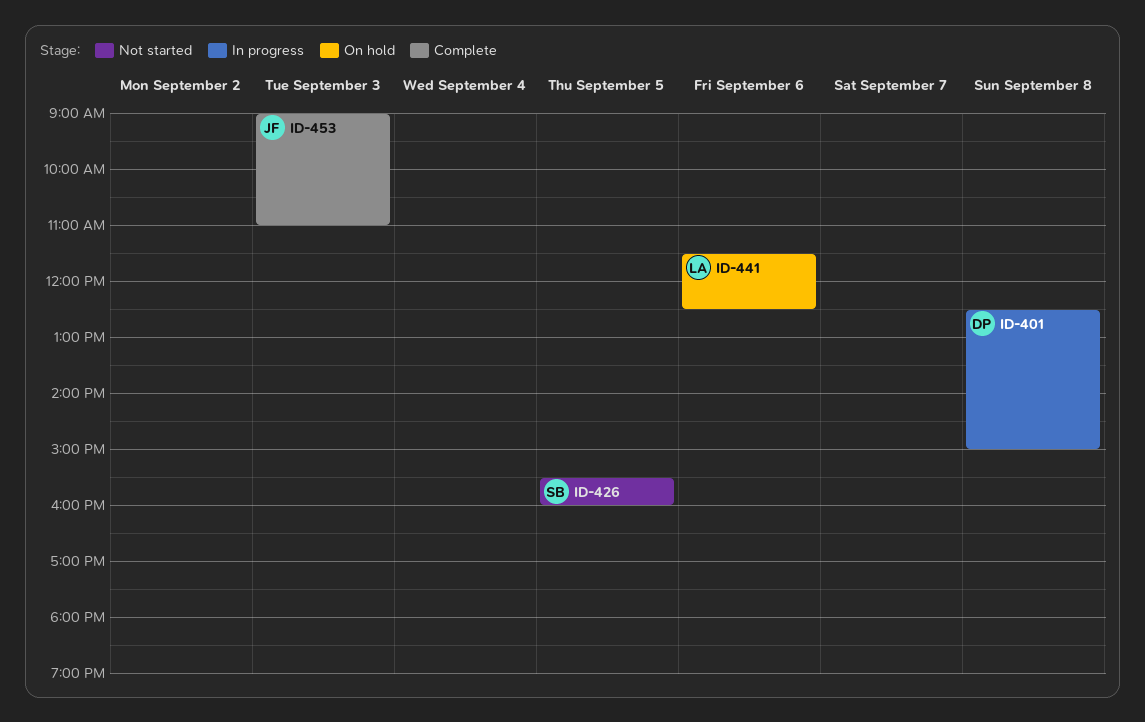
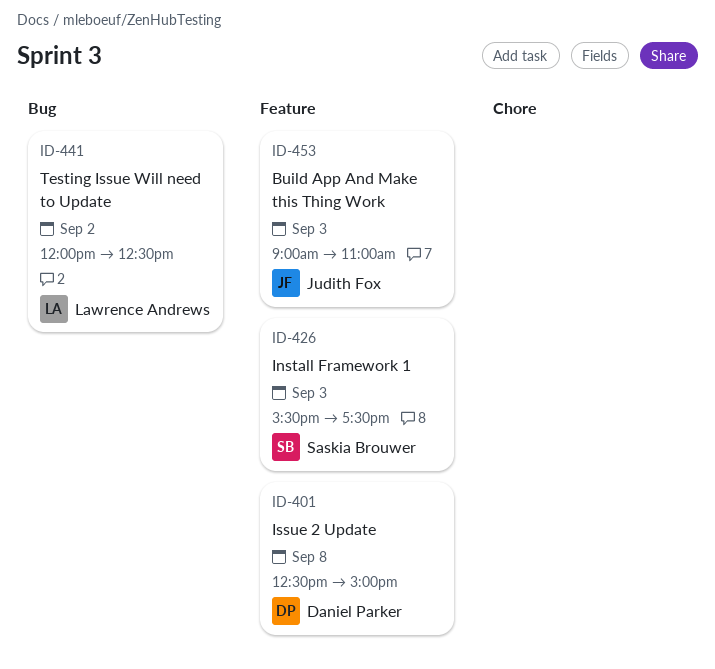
ID-426, day: Sep 5 -> Sep 3
ID-426, ends: 16:00 -> 17:30
ID-441, day: Sep 6 -> Sep 2
ID-441, begins: 11:30 -> 12:00

